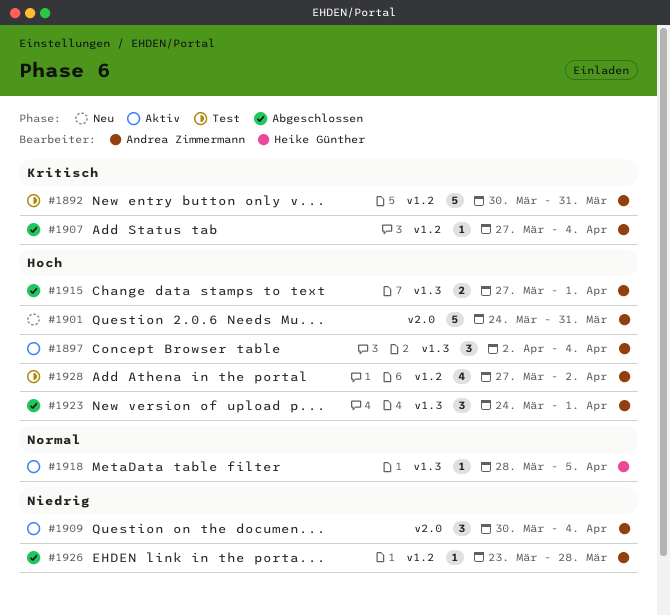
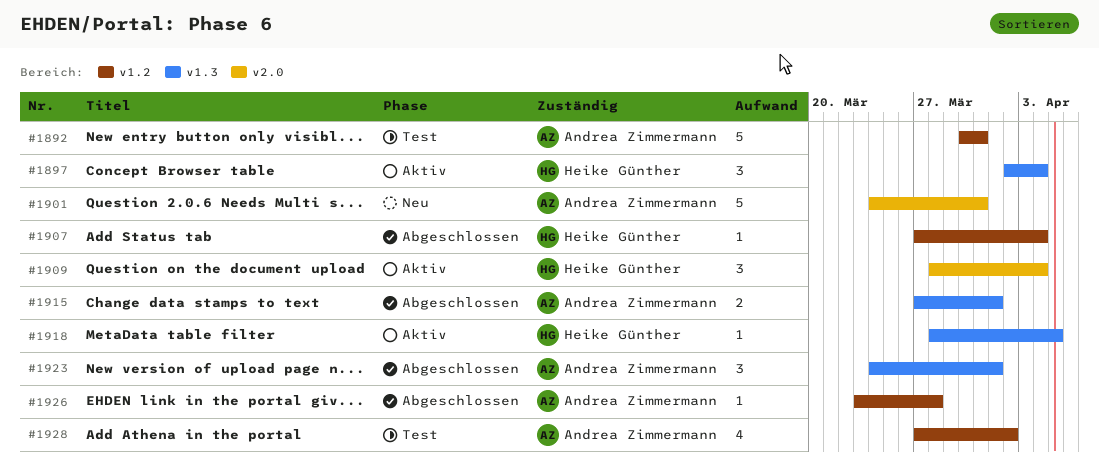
#1897, owner: Andrea Zimmermann -> Heike Günther
#1907, owner: Andrea Zimmermann -> Heike Günther
#1909, owner: Andrea Zimmermann -> Heike Günther
#1909, start: Mar 30 -> Mar 28

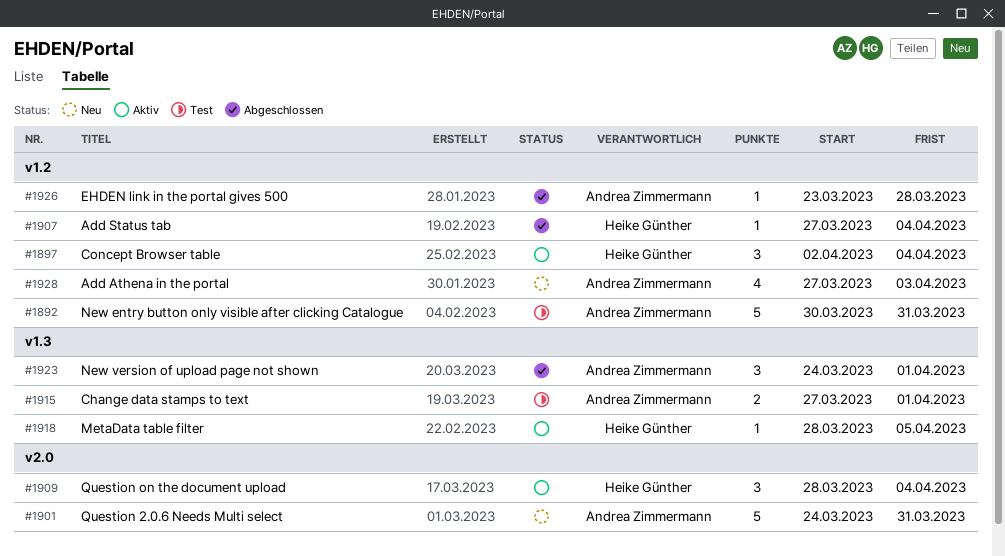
#1897, label: v1.3 -> v1.2
#1915, status: Abgeschlossen -> Test
#1928, status: Test -> Neu
#1928, due: Apr 2 -> Apr 3

